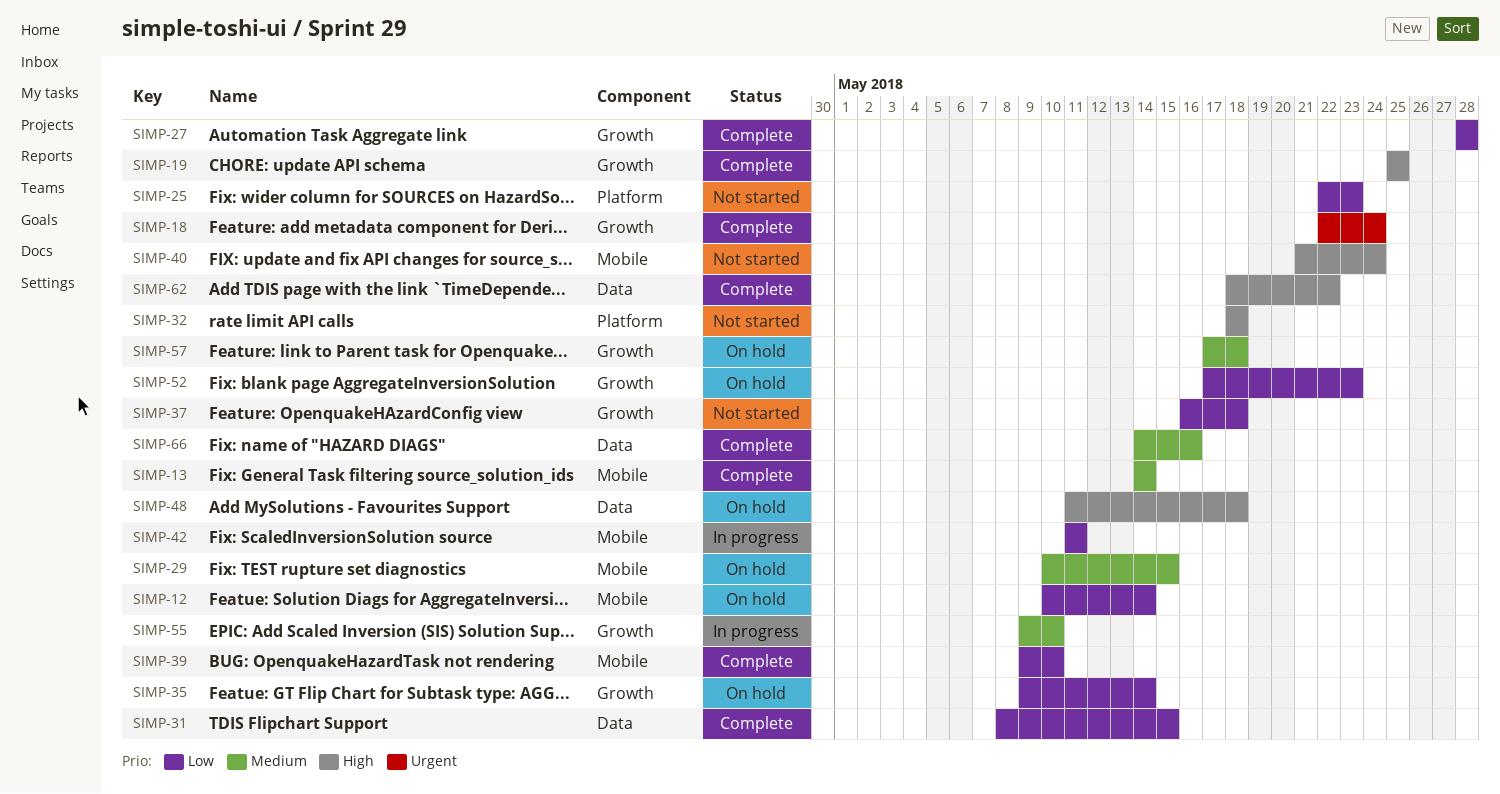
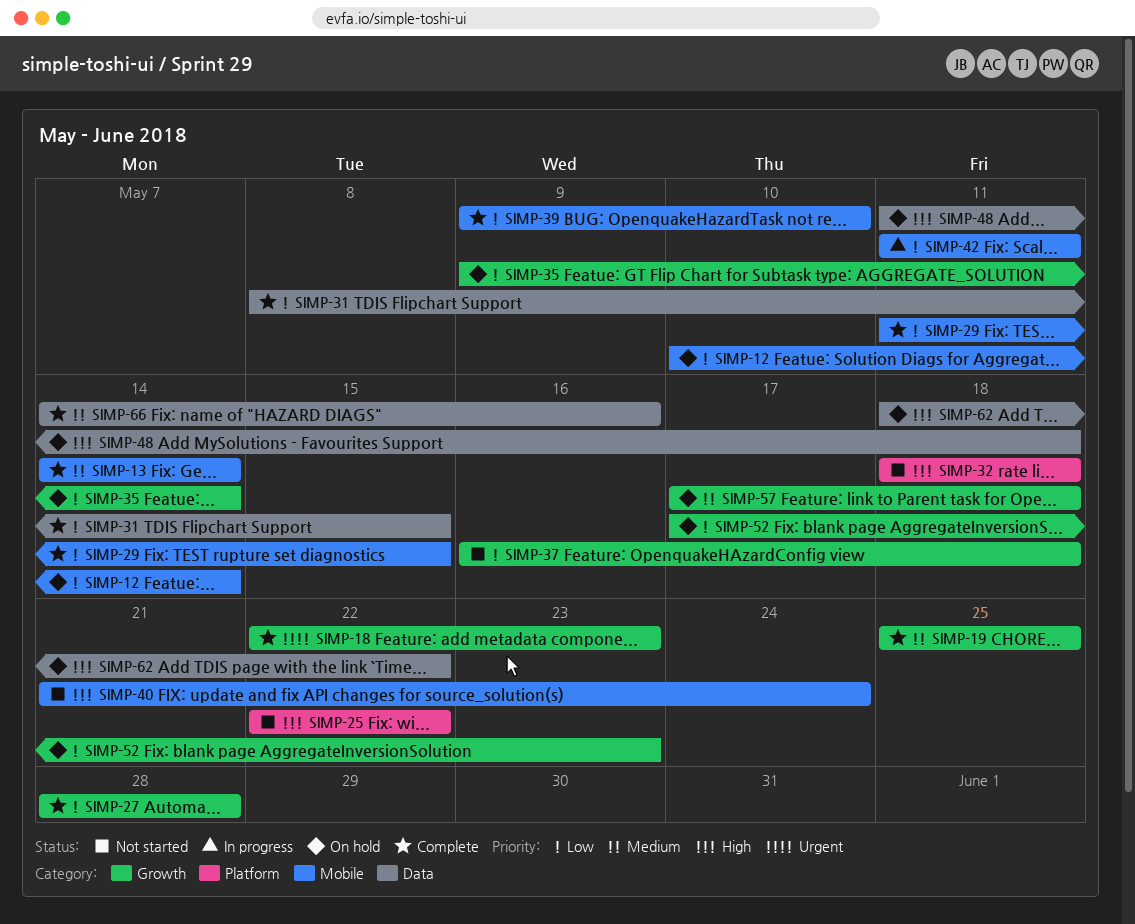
SIMP-18, due: May 24 -> May 23
SIMP-19, priority: High -> Medium
SIMP-25, priority: Low -> High
SIMP-25, due: May 23 -> May 22
SIMP-29, status: On hold -> Complete
SIMP-29, priority: Medium -> Low
SIMP-29, start: May 10 -> May 11
SIMP-55: present -> none
SIMP-62, status: Complete -> On hold

